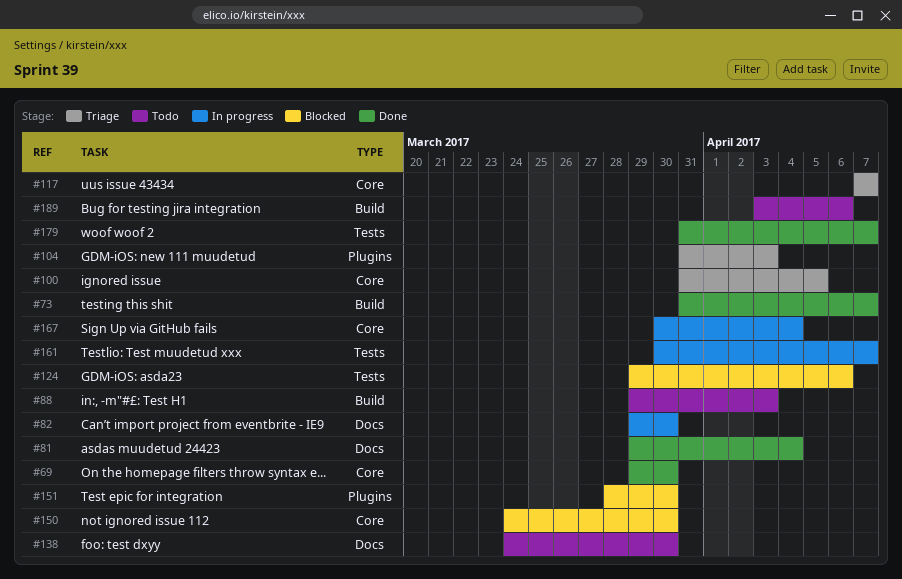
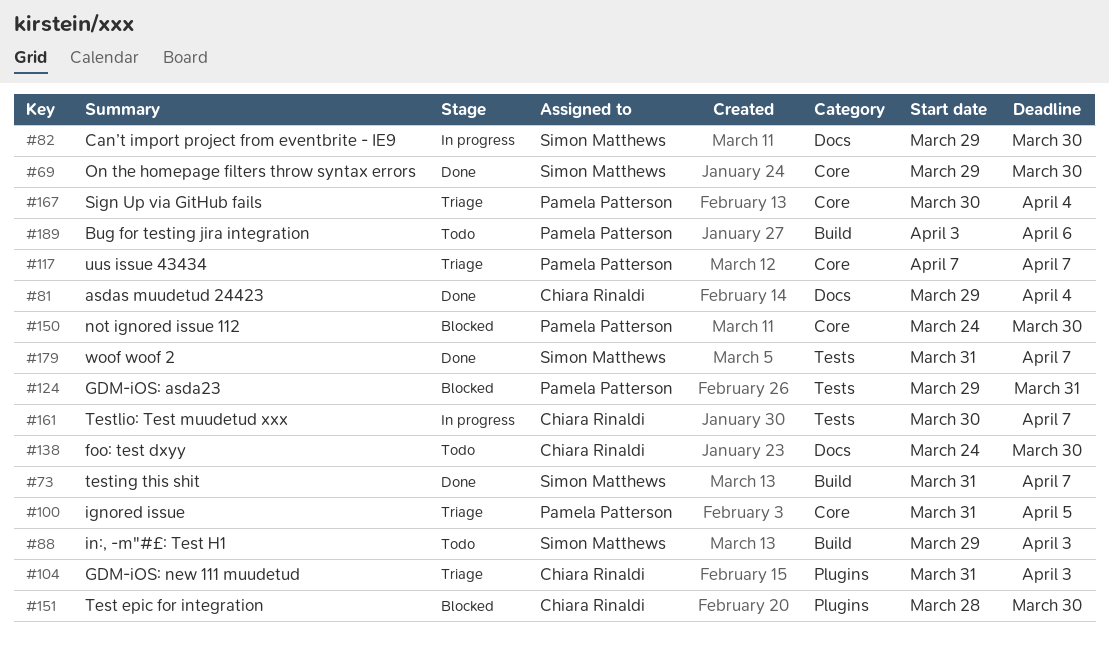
#124, due: Apr 6 -> Mar 31
#167, status: In progress -> Triage

